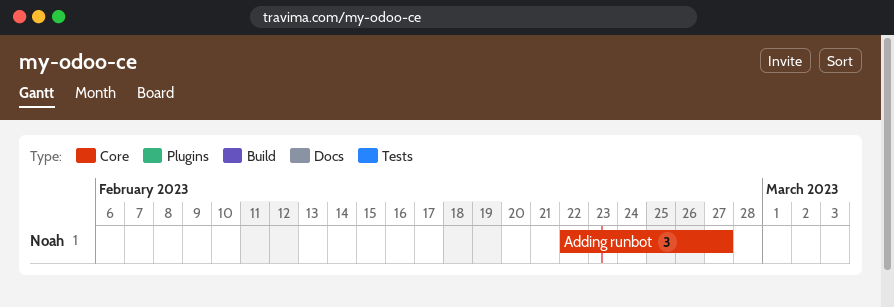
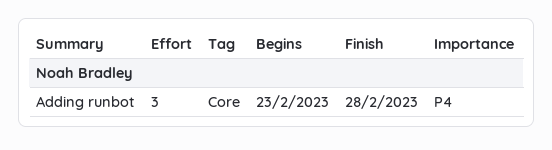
Adding runbot, start: Feb 22 -> Feb 23
Adding runbot, due: Feb 27 -> Feb 28

